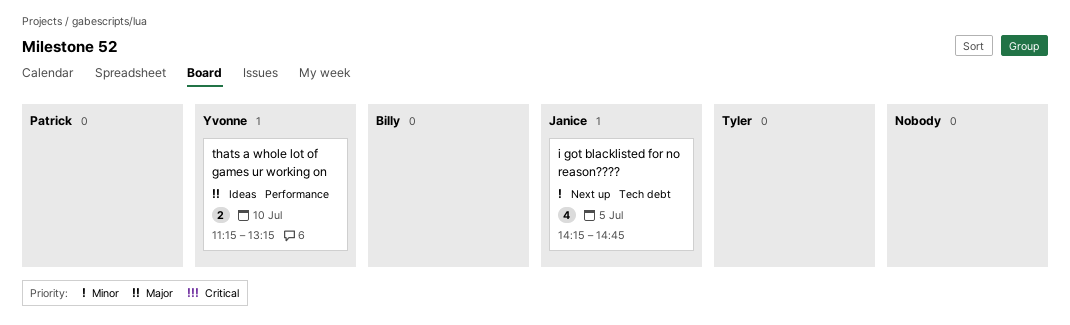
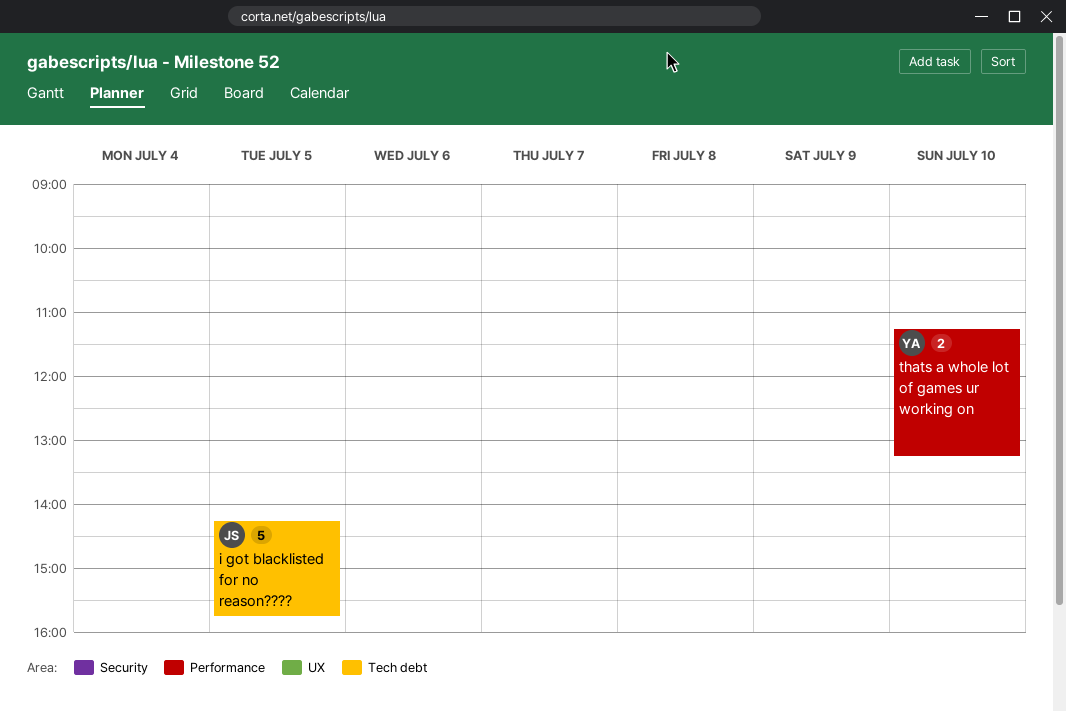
i got blacklisted for no reason????, estimate: 4 -> 5
i got blacklisted for no reason????, ends: 14:45 -> 15:45

